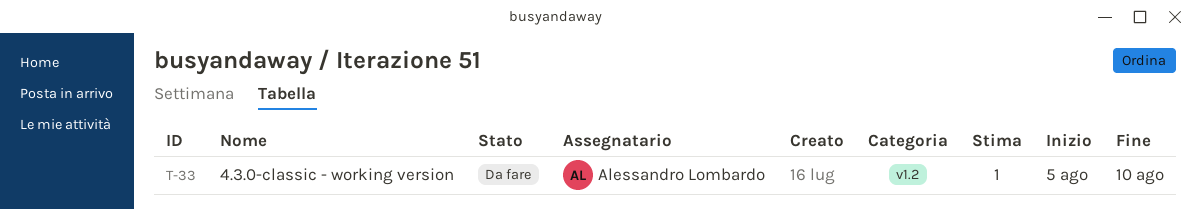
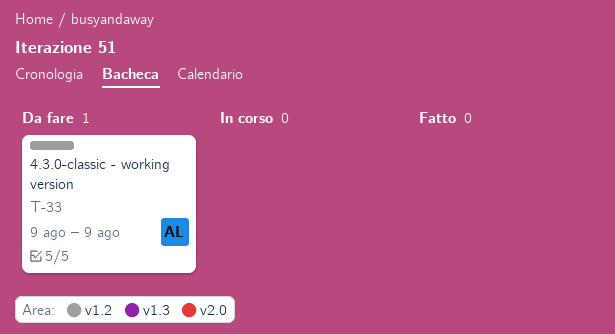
T-33, start: Aug 5 -> Aug 9
T-33, due: Aug 10 -> Aug 9

